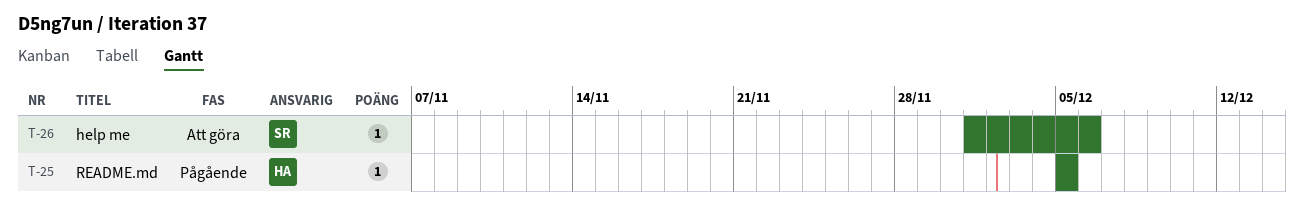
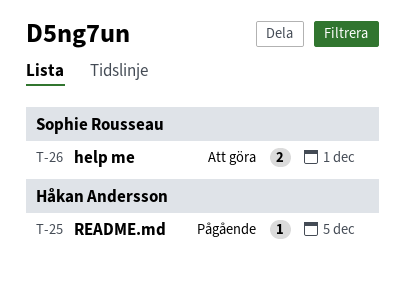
T-26, estimate: 1 -> 2
T-26, due: Dec 6 -> Dec 1

